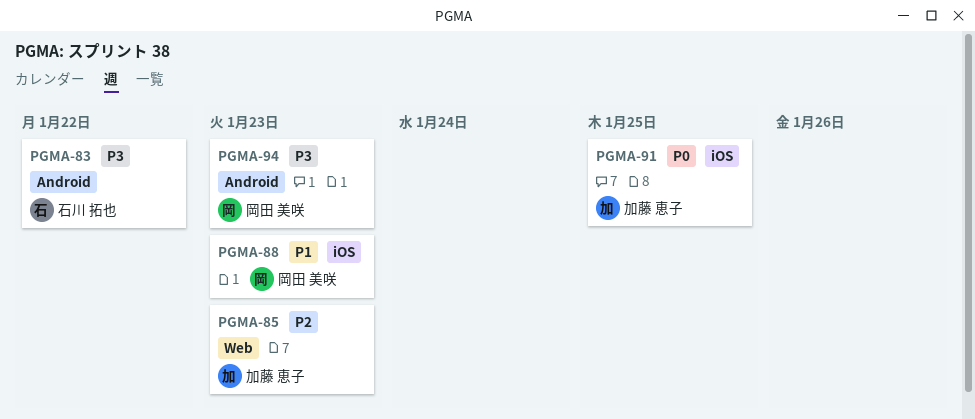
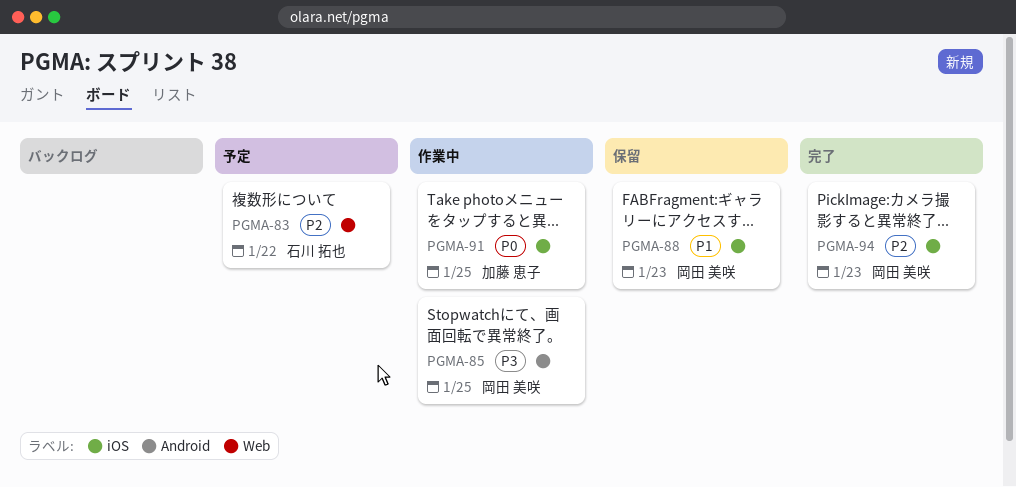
PGMA-83, priority: P3 -> P2
PGMA-83, label: Android -> Web
PGMA-85, owner: 加藤 恵子 -> 岡田 美咲
PGMA-85, priority: P2 -> P3
PGMA-85, label: Web -> Android
PGMA-85, due: Jan 23 -> Jan 25
PGMA-94, priority: P3 -> P2
PGMA-94, label: Android -> iOS

